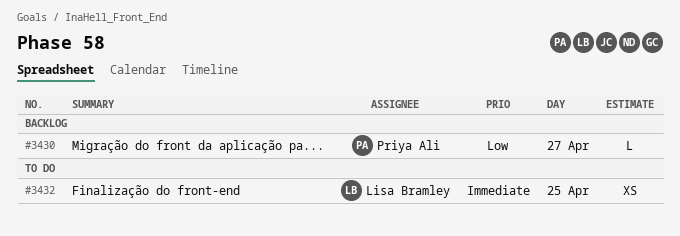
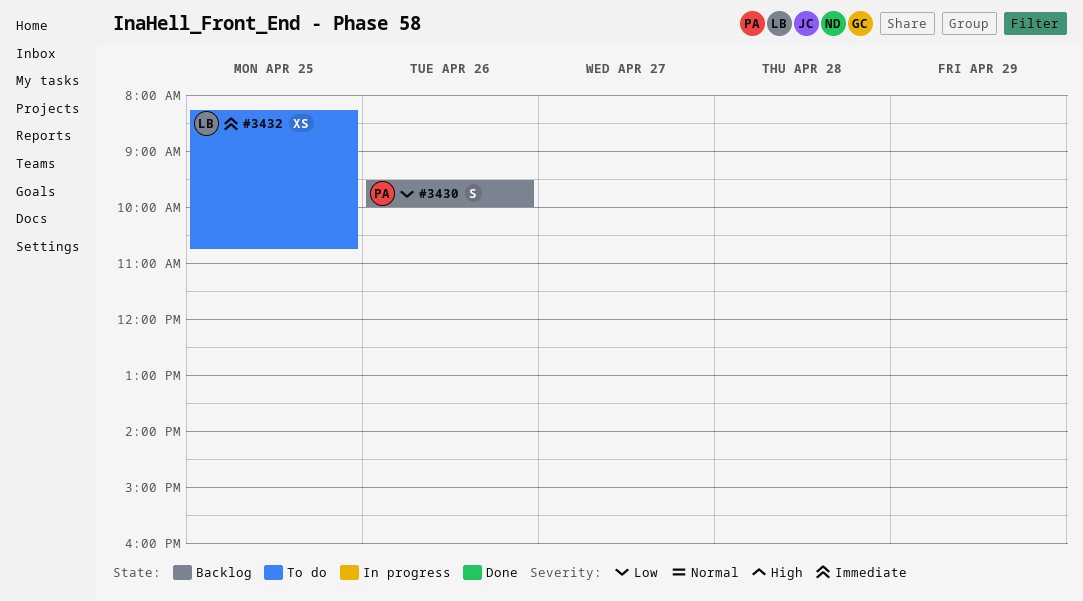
#3430, estimate: L -> S
#3430, day: Apr 27 -> Apr 26

